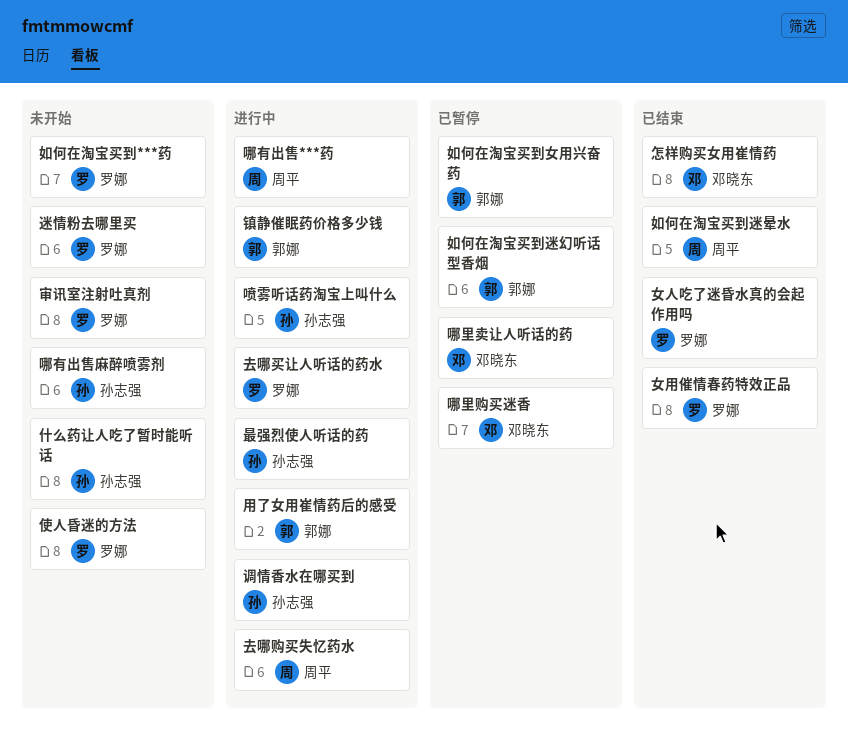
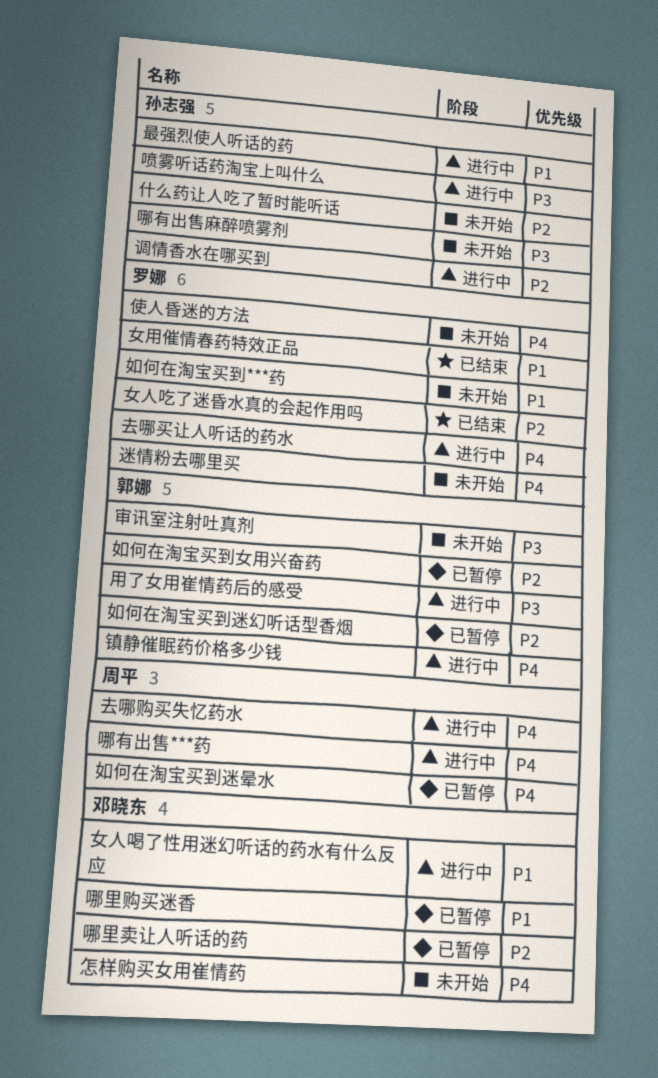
女人喝了性用迷幻听话的药水有什么反应: none -> present
如何在淘宝买到迷晕水, status: 已结束 -> 已暂停
审讯室注射吐真剂, owner: 罗娜 -> 郭娜
怎样购买女用崔情药, status: 已结束 -> 未开始

